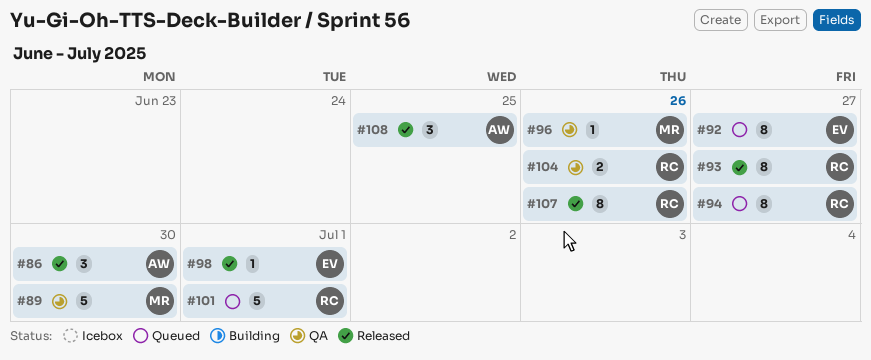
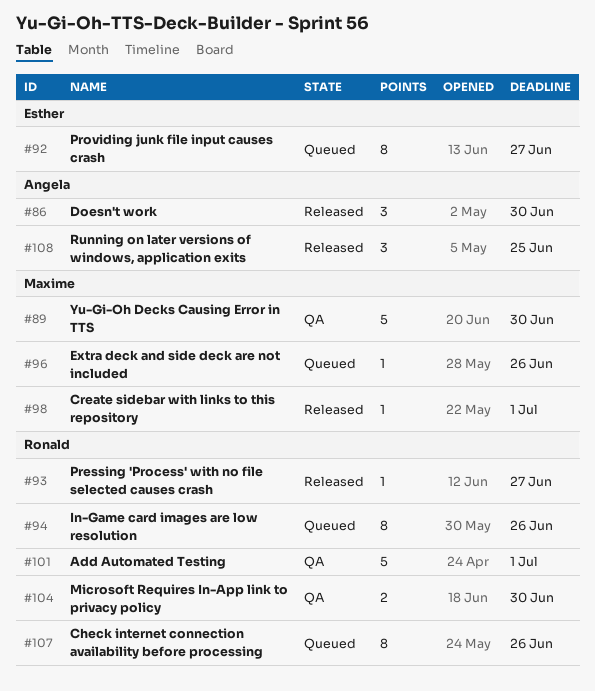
#93, estimate: 8 -> 1
#94, due: Jun 27 -> Jun 26
#96, status: QA -> Queued
#98, owner: Esther -> Maxime
#101, status: Queued -> QA
#104, due: Jun 26 -> Jun 30
#107, status: Released -> Queued

